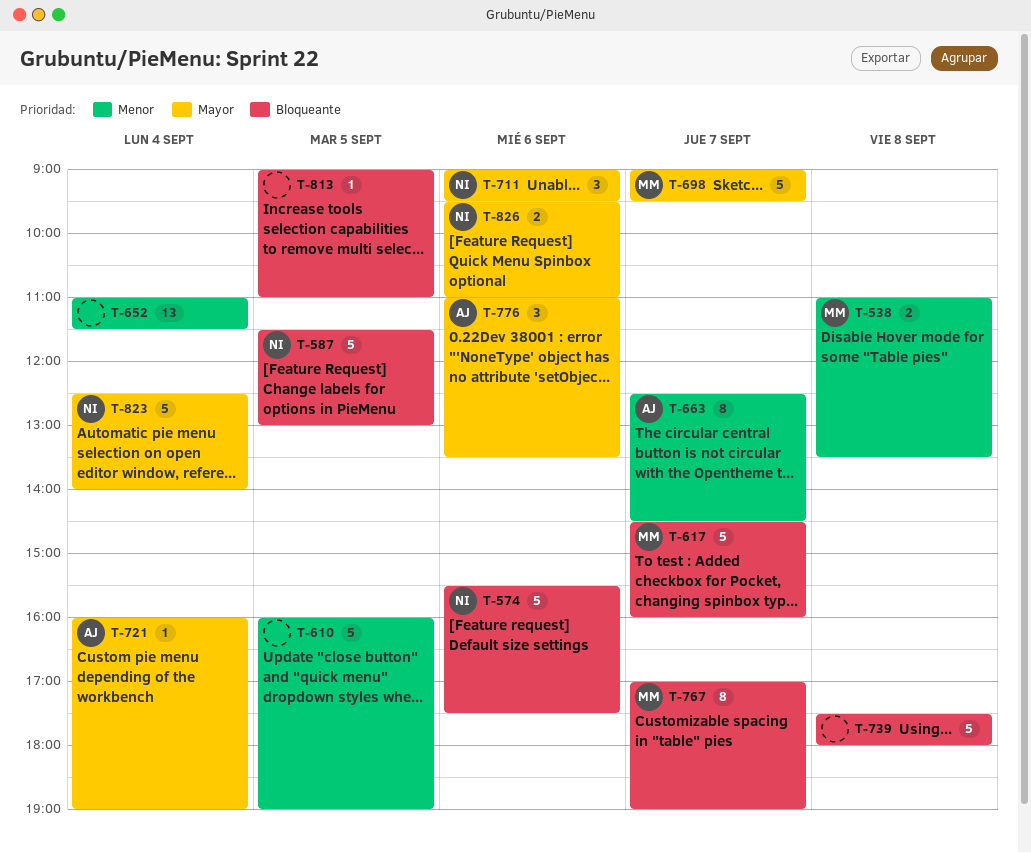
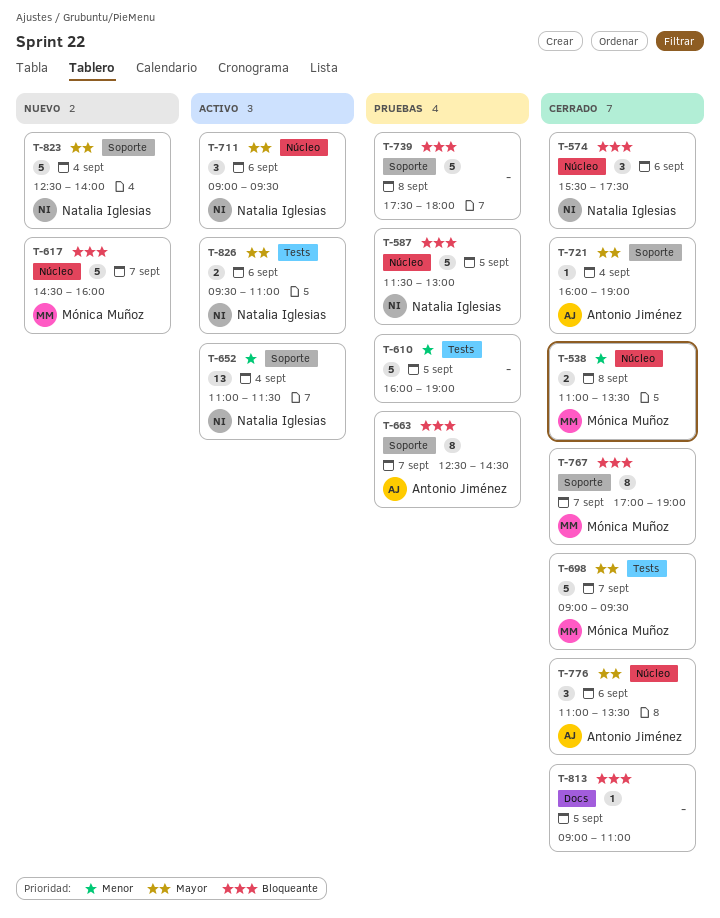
T-574, estimate: 5 -> 3
T-652, owner: none -> Natalia Iglesias
T-663, priority: Menor -> Bloqueante

